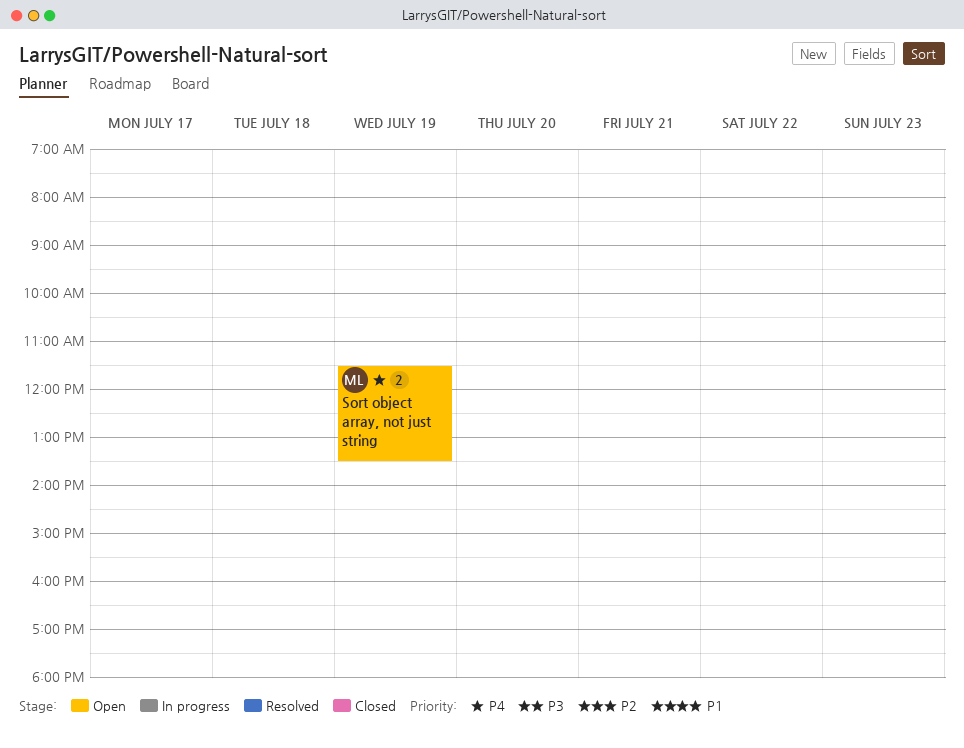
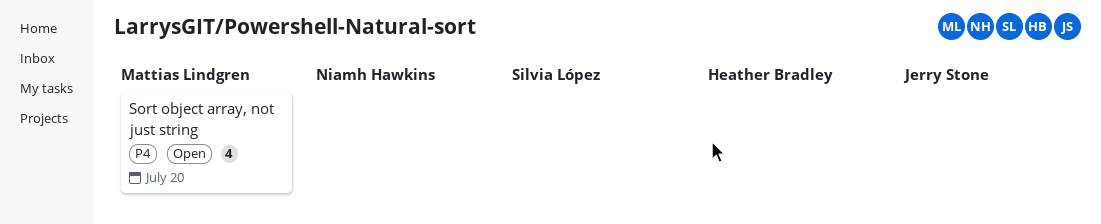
Sort object array, not just string, estimate: 2 -> 4
Sort object array, not just string, day: Jul 19 -> Jul 20

